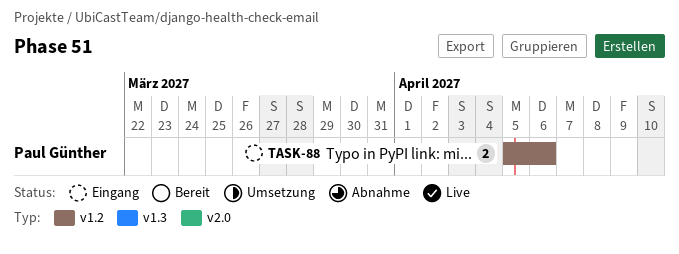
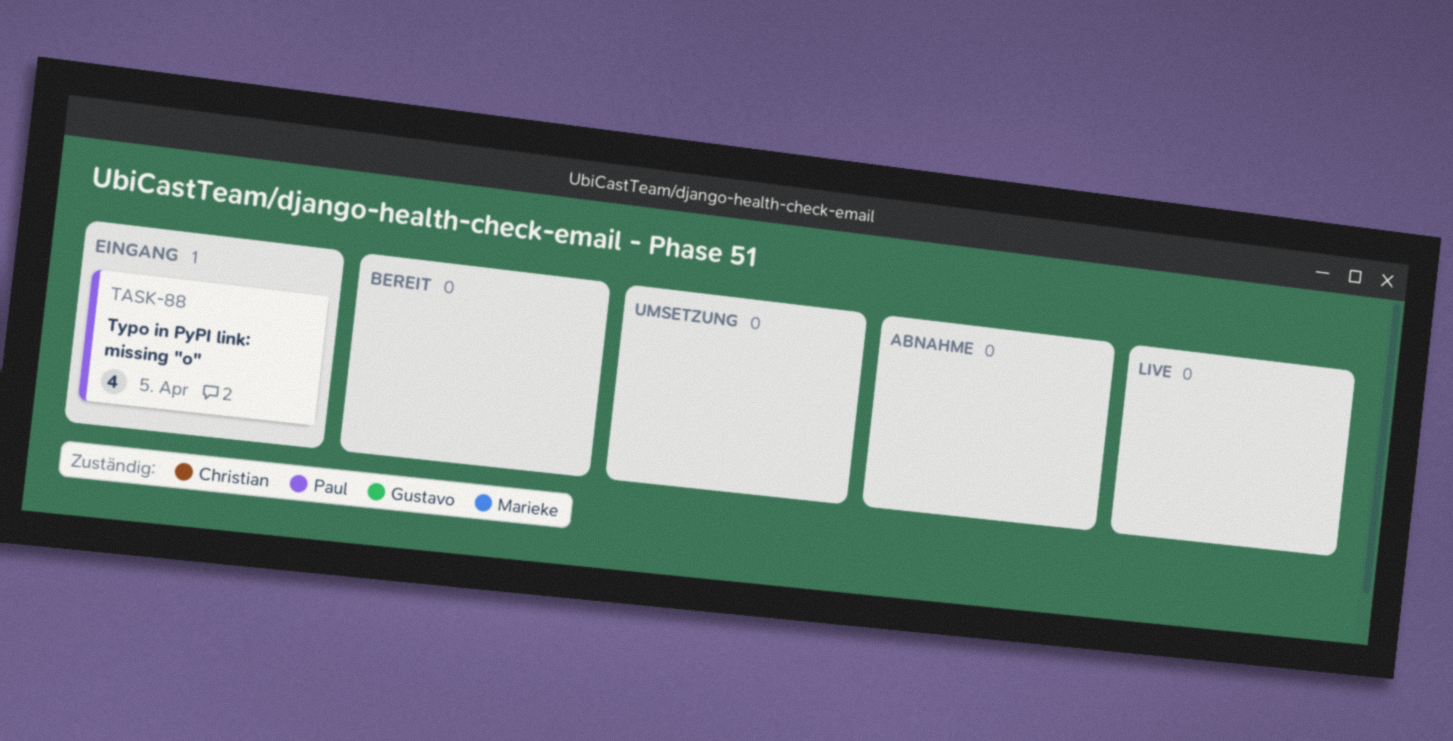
TASK-88, estimate: 2 -> 4
TASK-88, due: Apr 6 -> Apr 5

